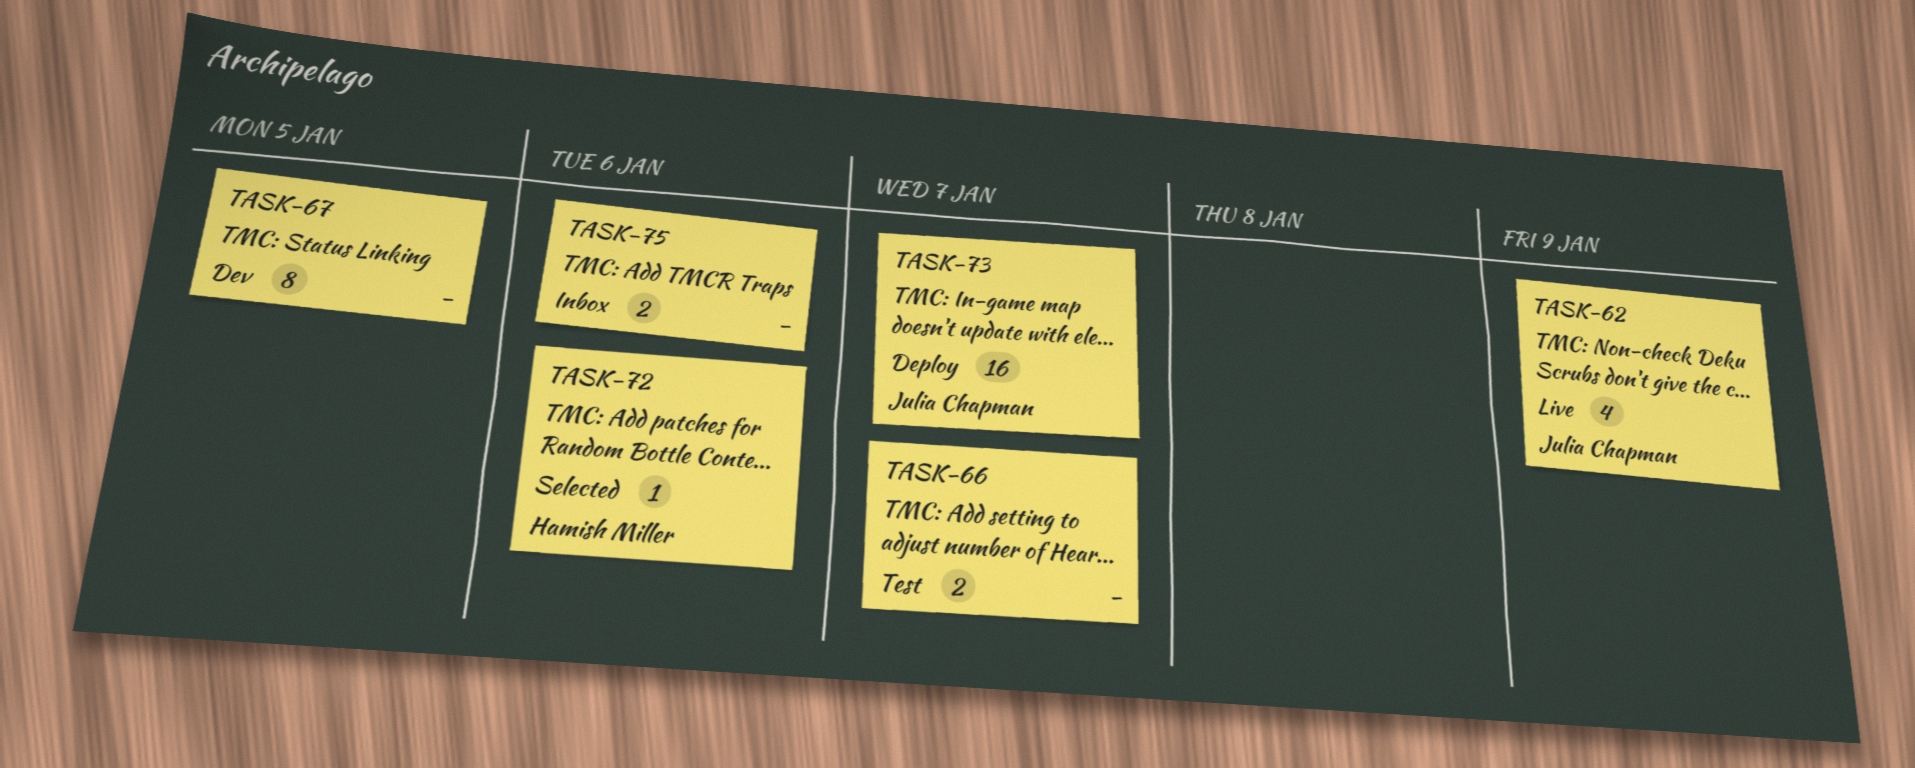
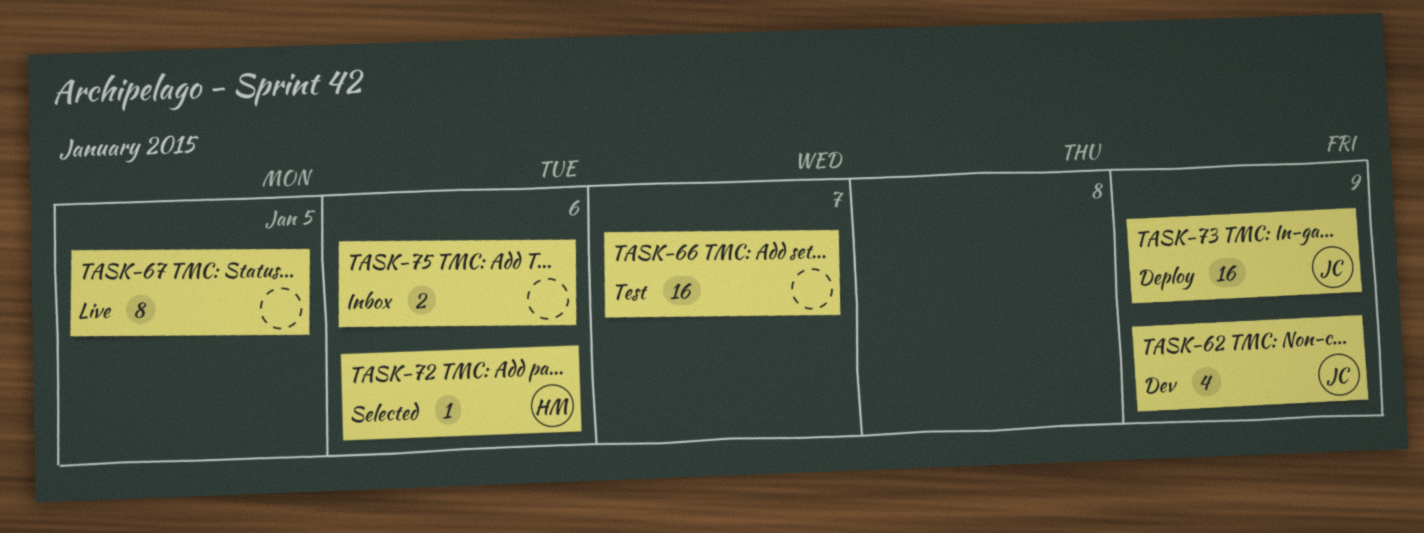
TASK-62, status: Live -> Dev
TASK-66, estimate: 2 -> 16
TASK-67, status: Dev -> Live
TASK-73, due: Jan 7 -> Jan 9

